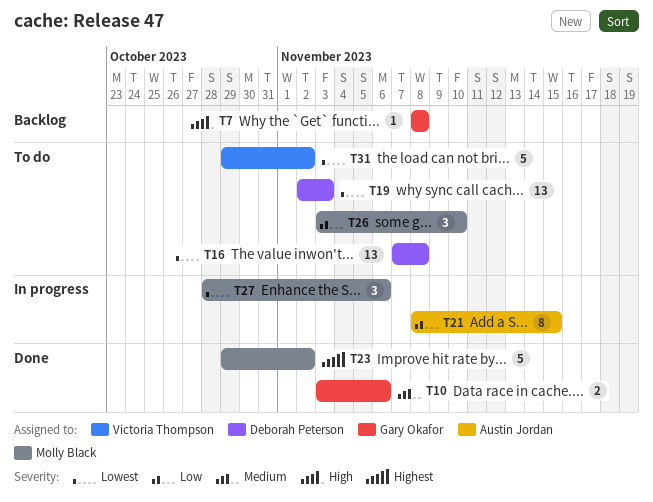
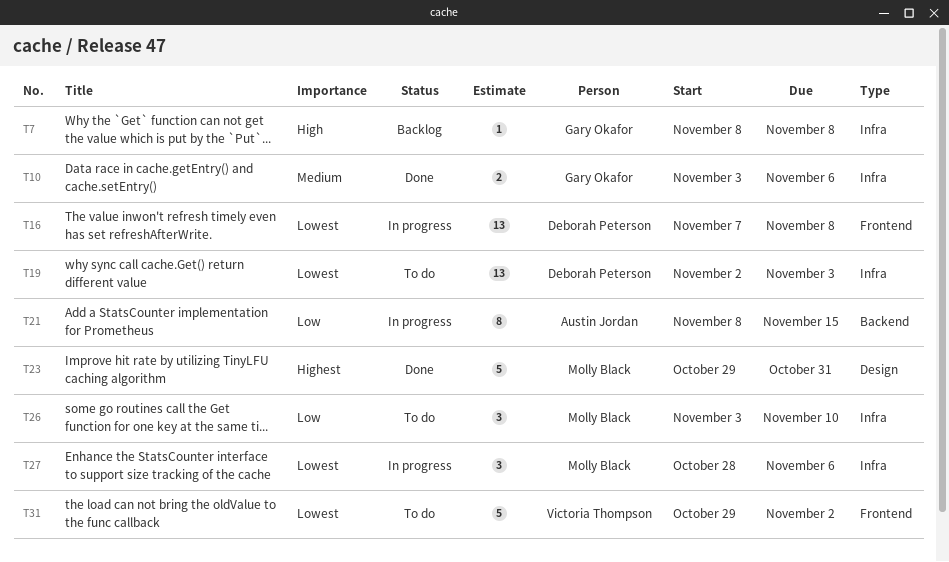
T16, status: To do -> In progress
T23, due: Nov 2 -> Oct 31

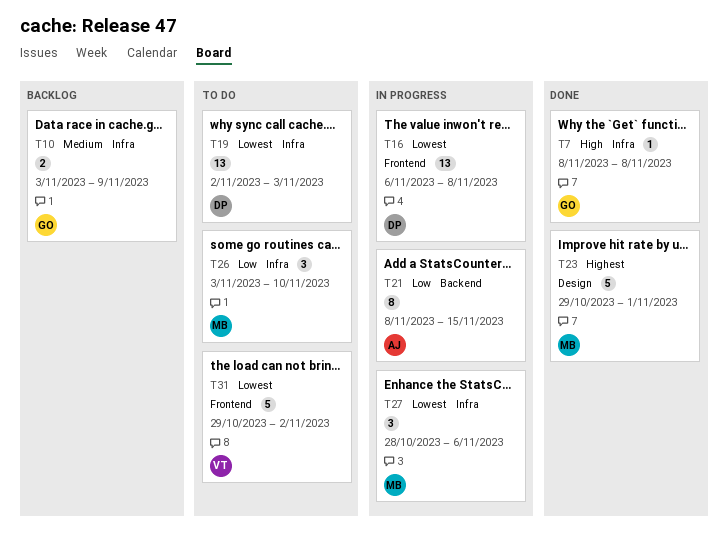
T7, status: Backlog -> Done
T10, status: Done -> Backlog
T10, due: Nov 6 -> Nov 9
T16, start: Nov 7 -> Nov 6
T23, due: Oct 31 -> Nov 1

